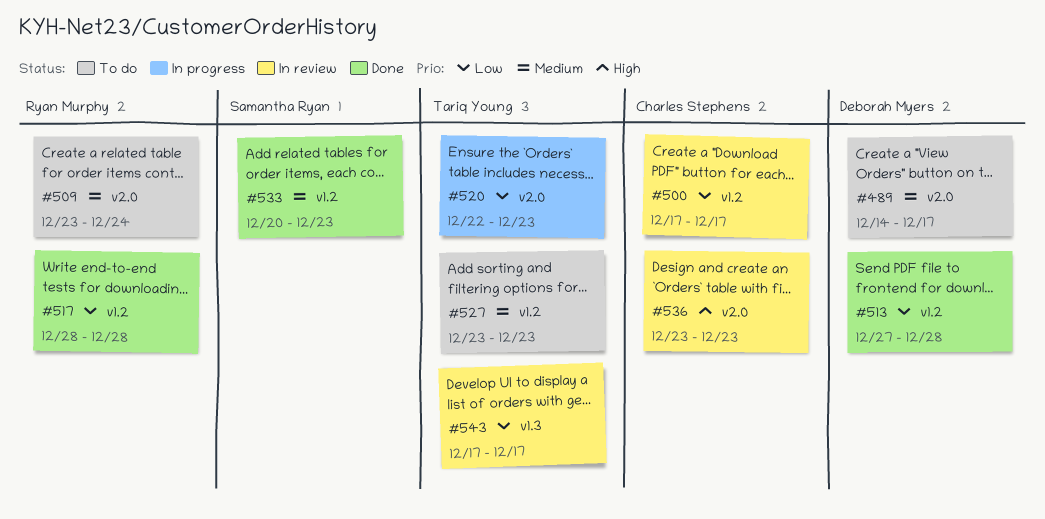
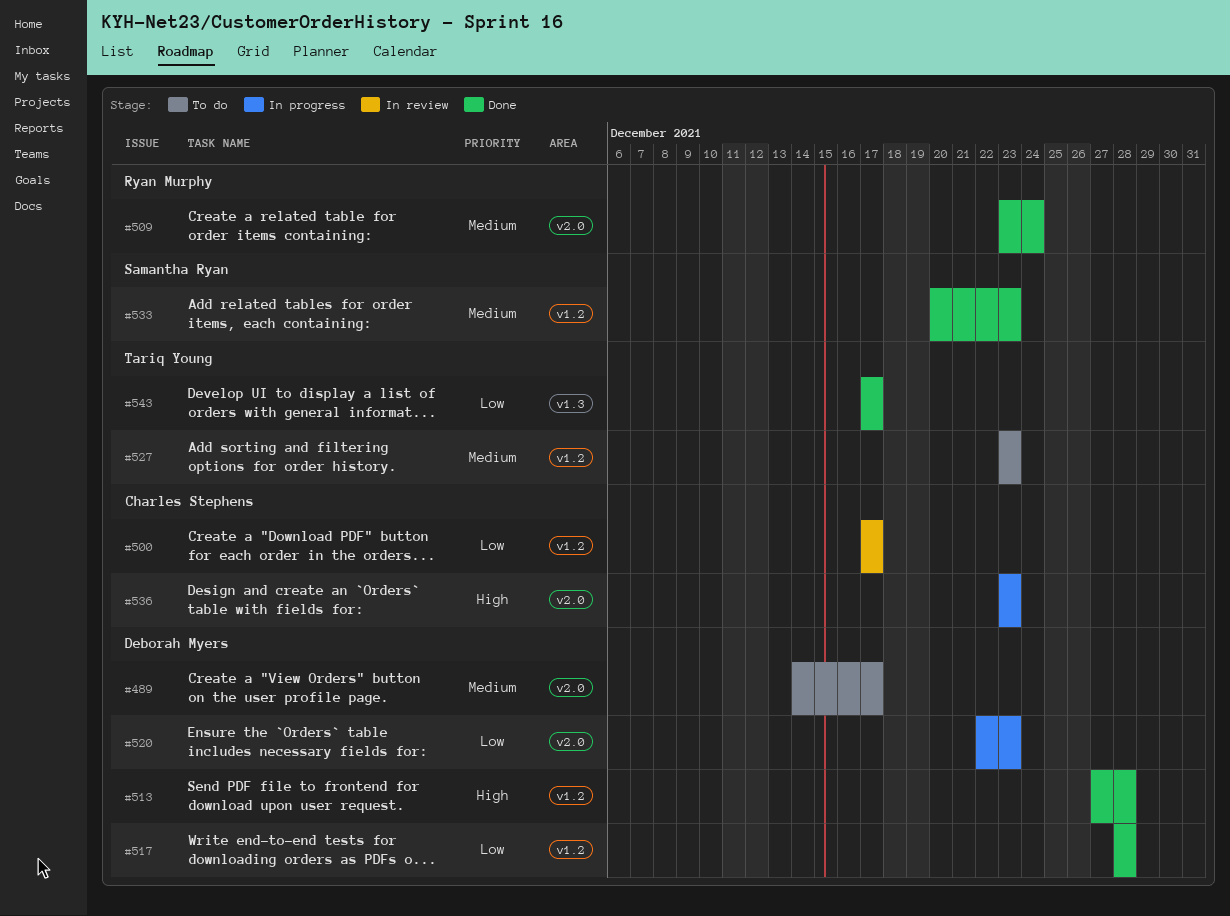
#509, status: To do -> Done
#513, priority: Low -> High
#517, owner: Ryan Murphy -> Deborah Myers
#520, owner: Tariq Young -> Deborah Myers
#536, status: In review -> In progress
#543, status: In review -> Done

